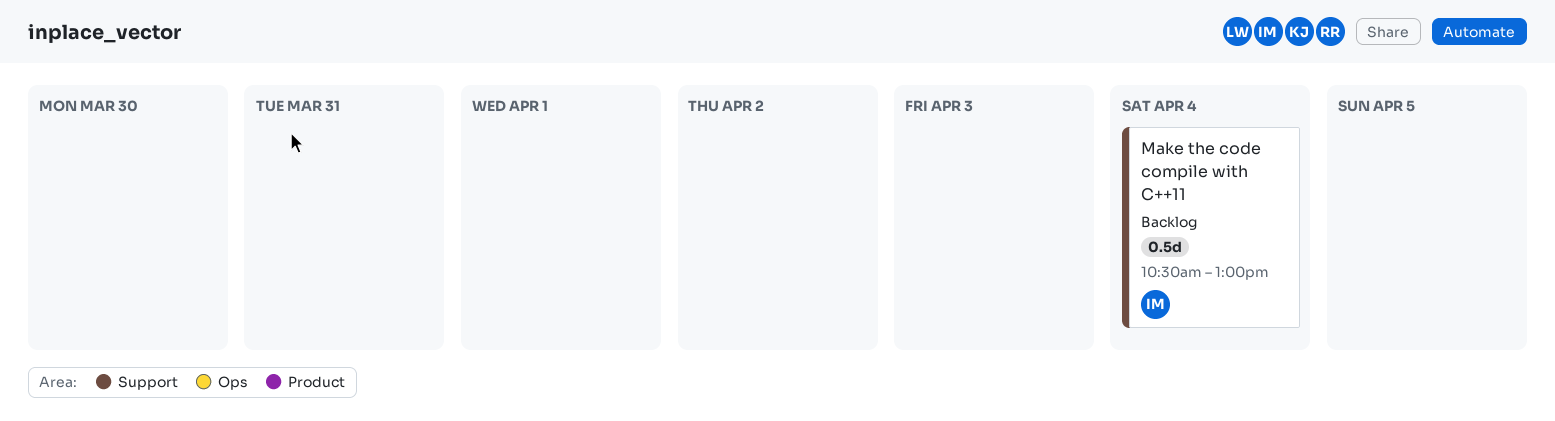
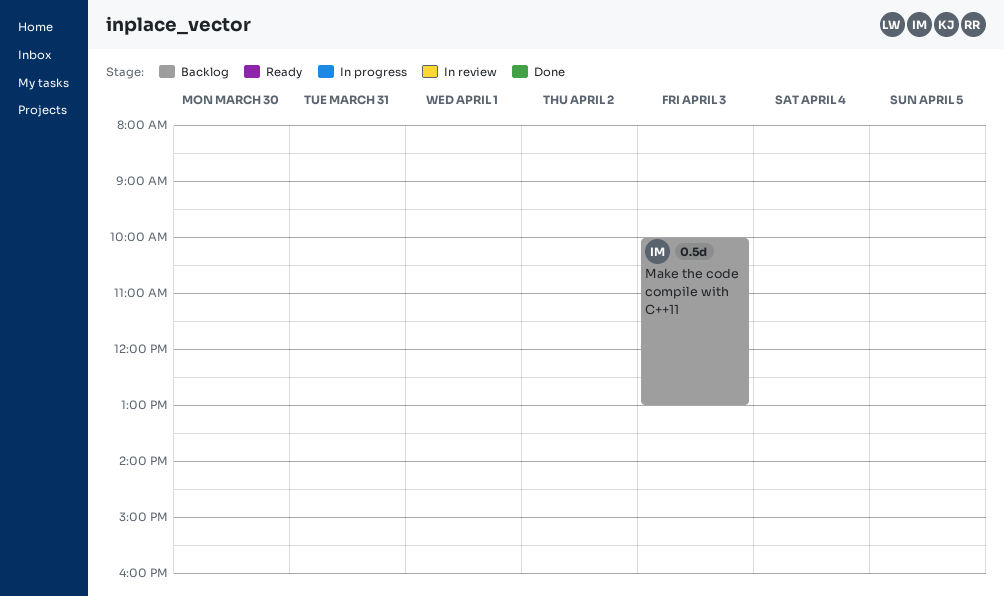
Make the code compile with C++11, day: Apr 4 -> Apr 3
Make the code compile with C++11, begins: 10:30 -> 10:00

